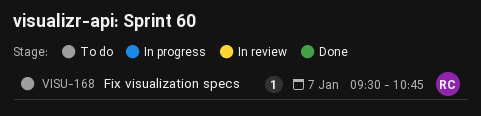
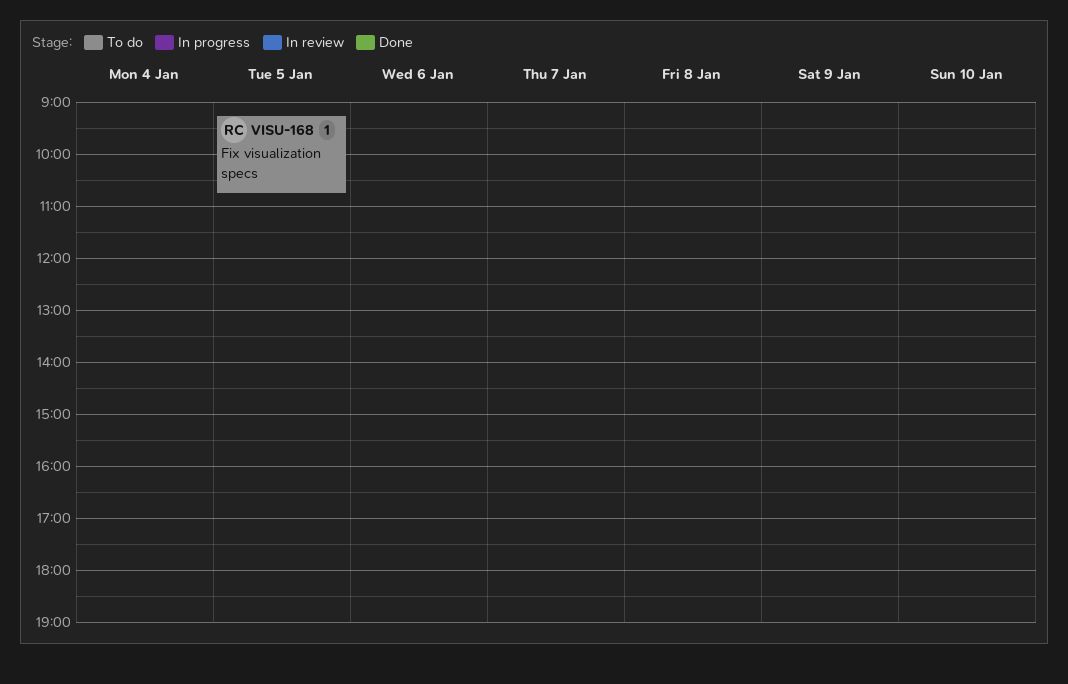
VISU-168, day: Jan 7 -> Jan 5
VISU-168, begins: 09:30 -> 09:15

